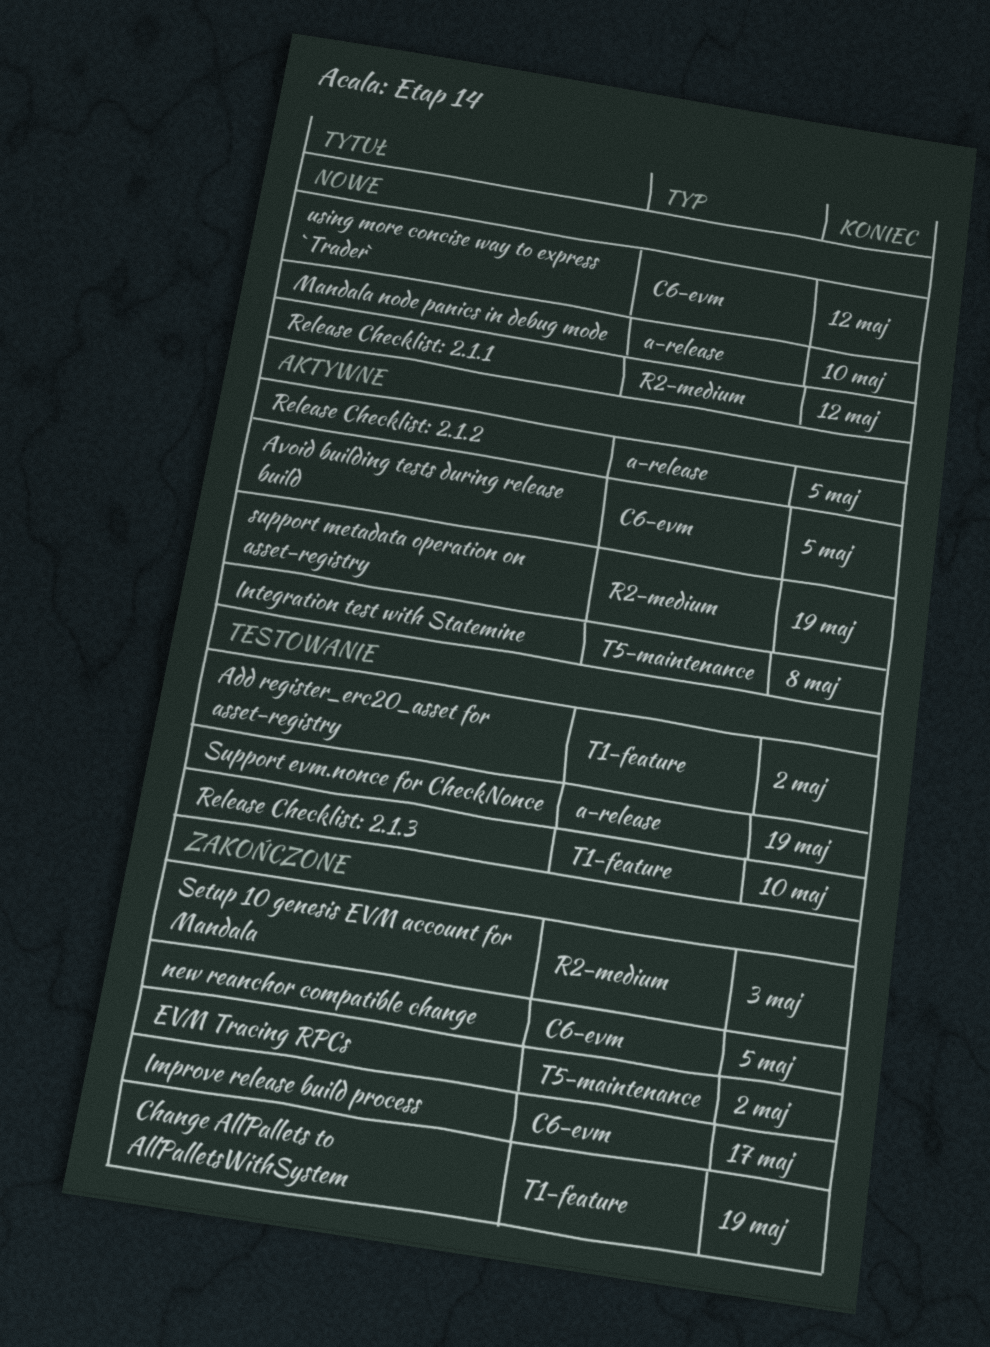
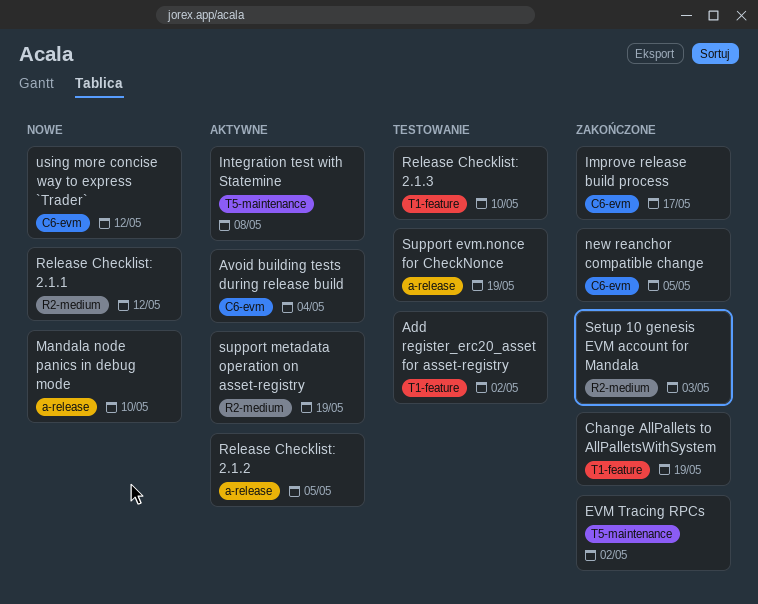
Avoid building tests during release build, due: May 5 -> May 4

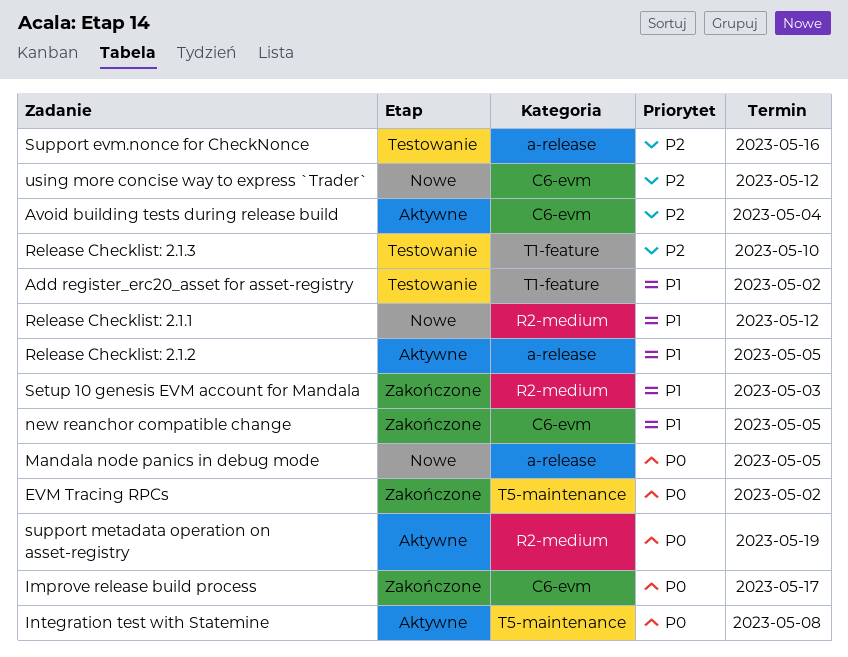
Change AllPallets to AllPalletsWithSystem: present -> none
Mandala node panics in debug mode, due: May 10 -> May 5
Support evm.nonce for CheckNonce, due: May 19 -> May 16

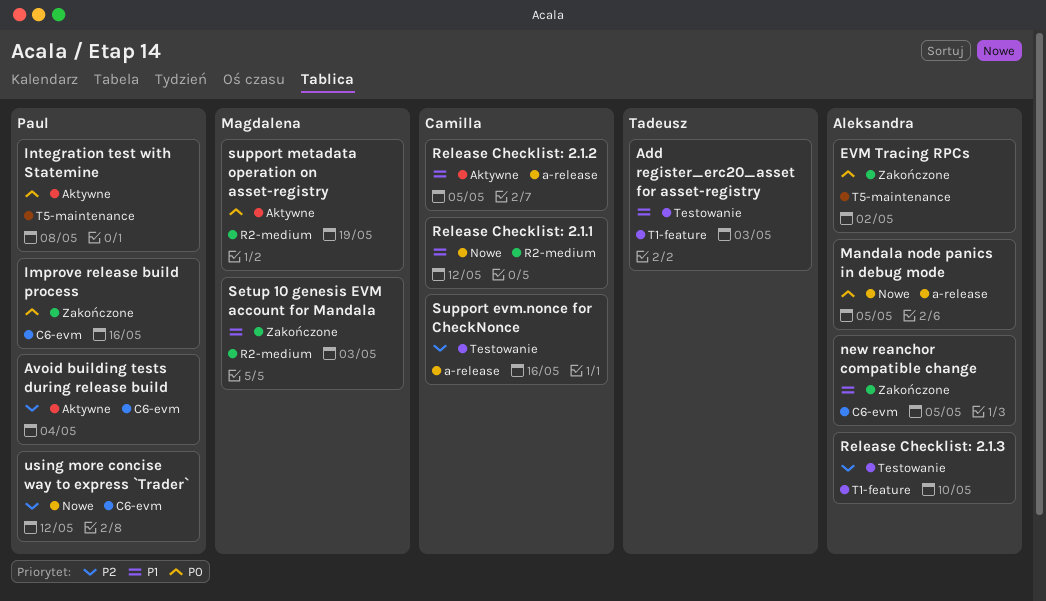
Add register_erc20_asset for asset-registry, due: May 2 -> May 3
Improve release build process, due: May 17 -> May 16

